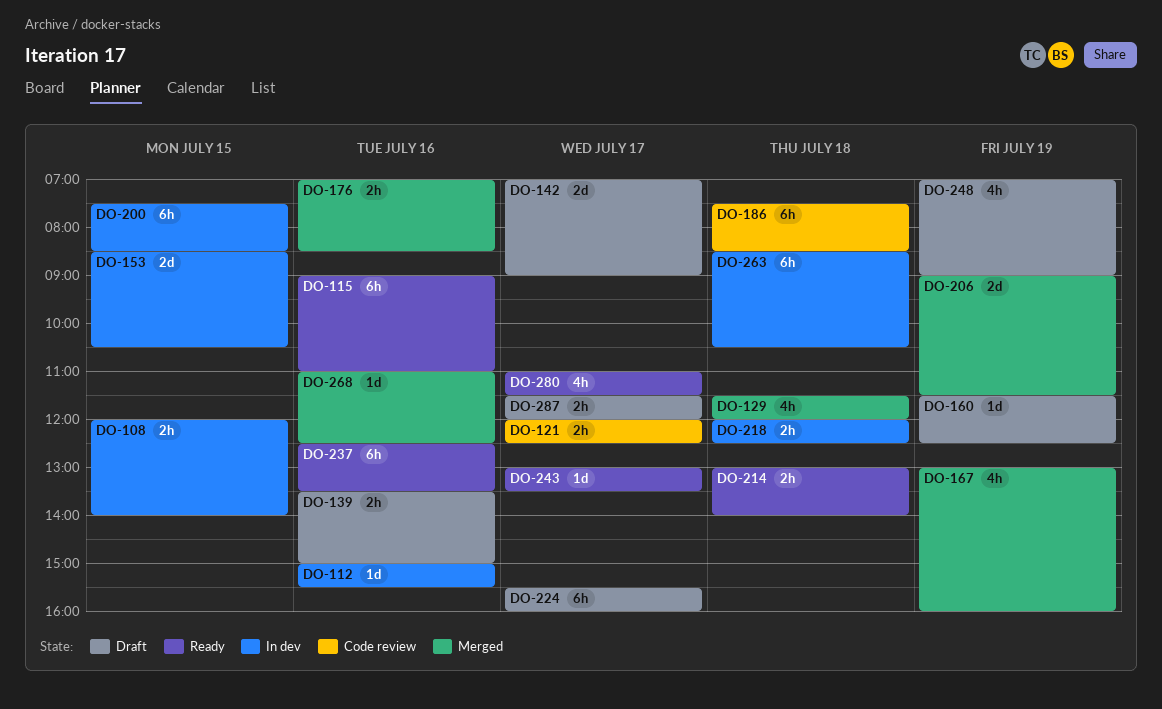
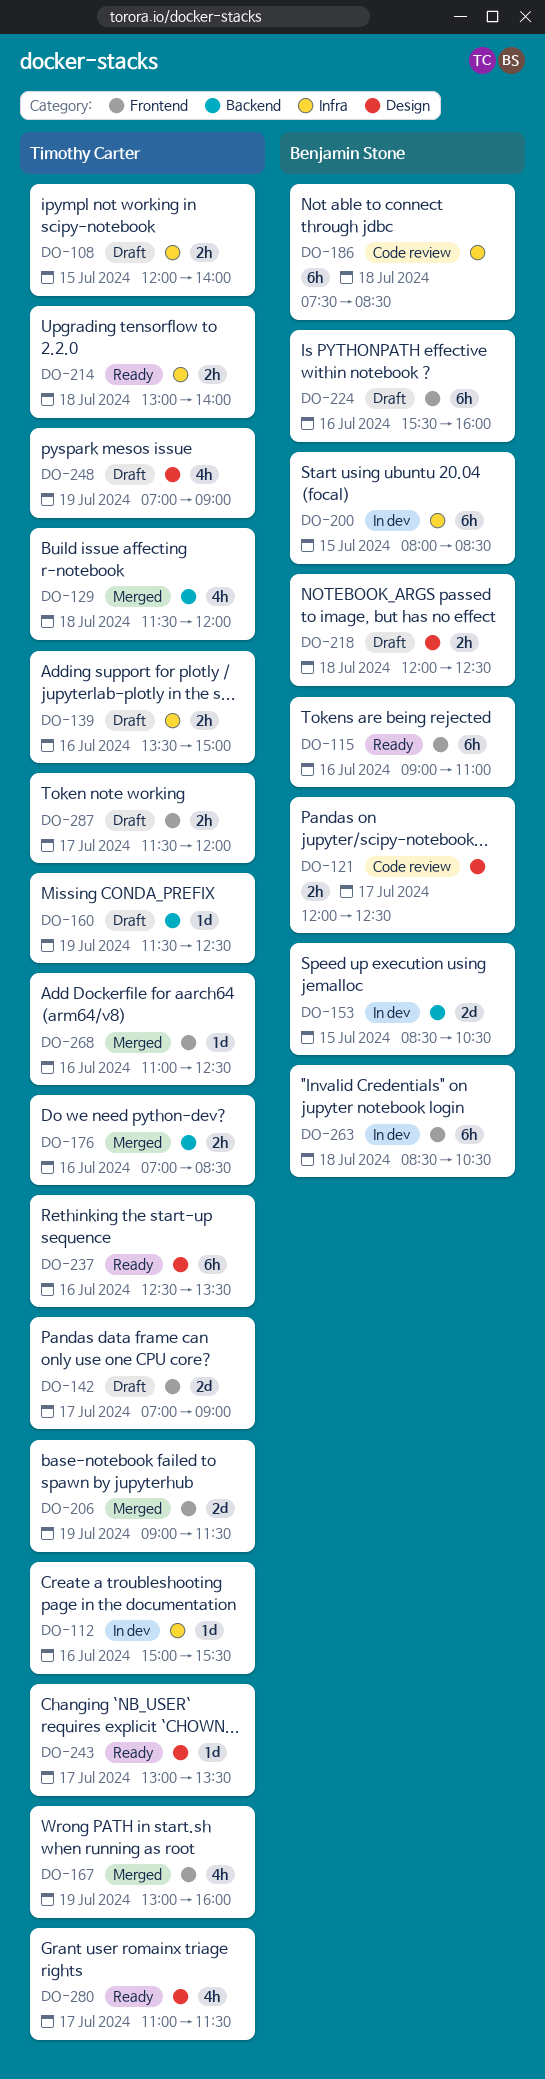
DO-108, status: In dev -> Draft
DO-200, begins: 07:30 -> 08:00
DO-218, status: In dev -> Draft
DO-224, day: Jul 17 -> Jul 16

